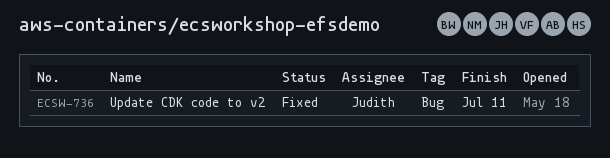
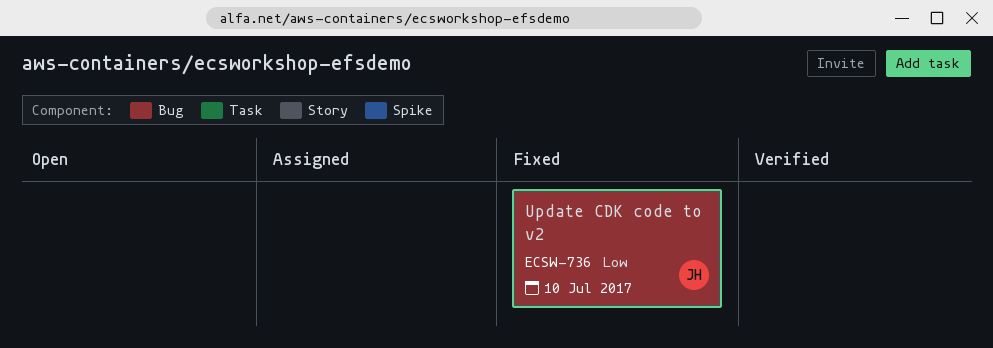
ECSW-736, due: Jul 11 -> Jul 10

